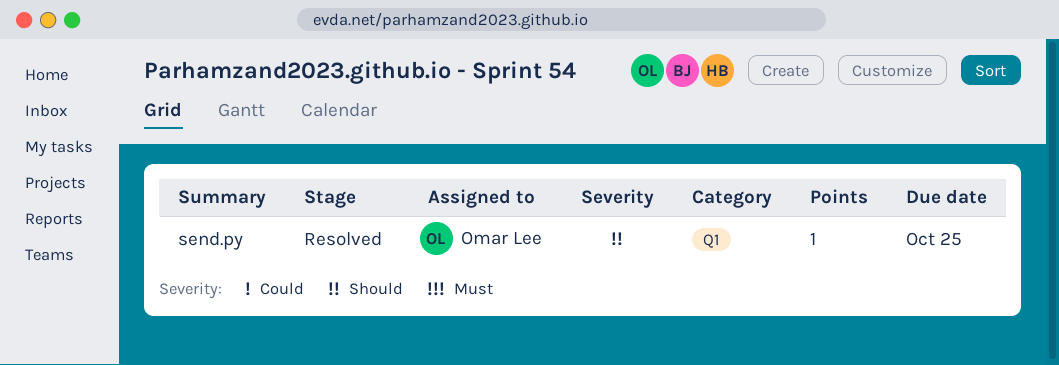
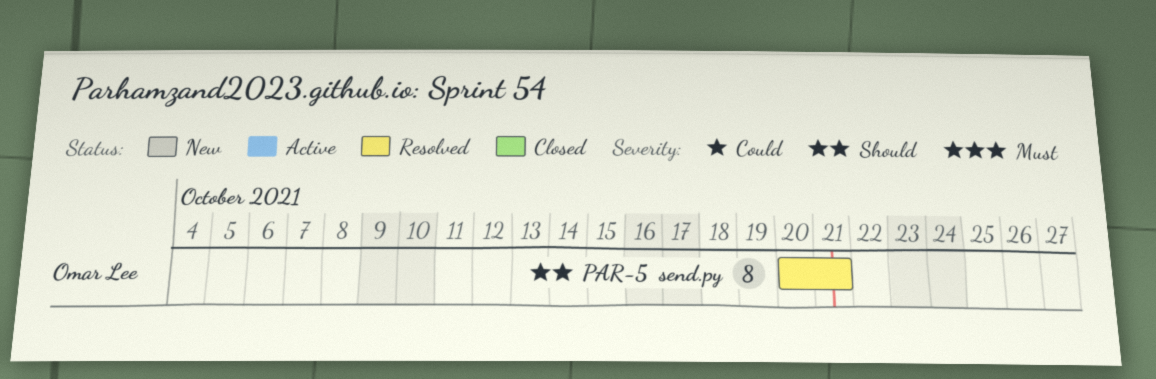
send.py, estimate: 1 -> 8
send.py, due: Oct 25 -> Oct 21

